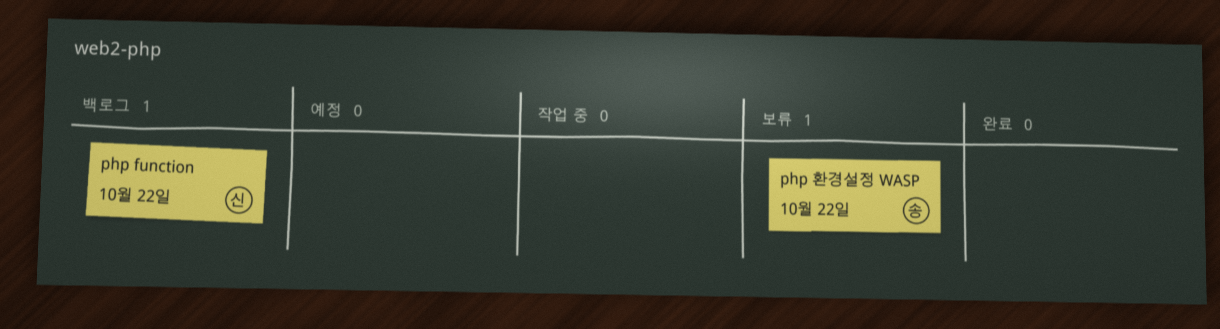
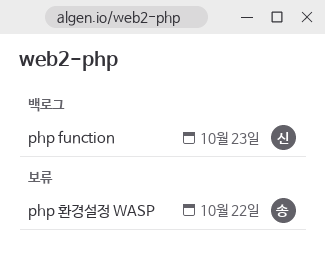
php function, due: Oct 22 -> Oct 23

